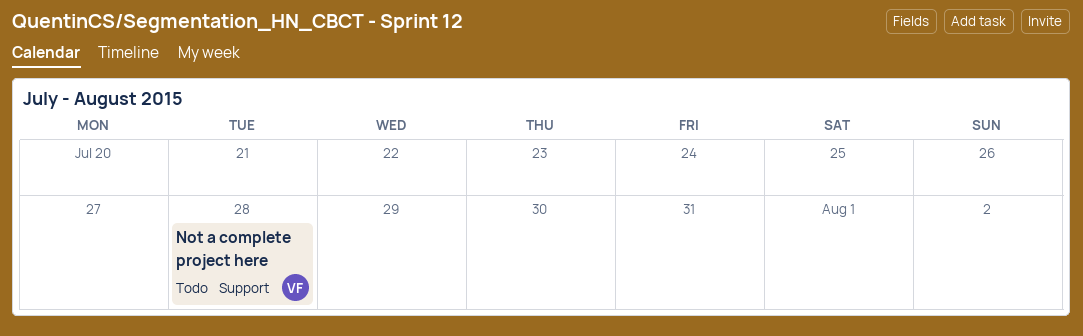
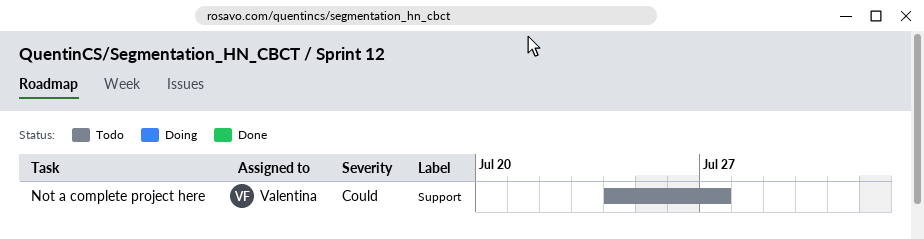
Not a complete project here, due: Jul 28 -> Jul 27

